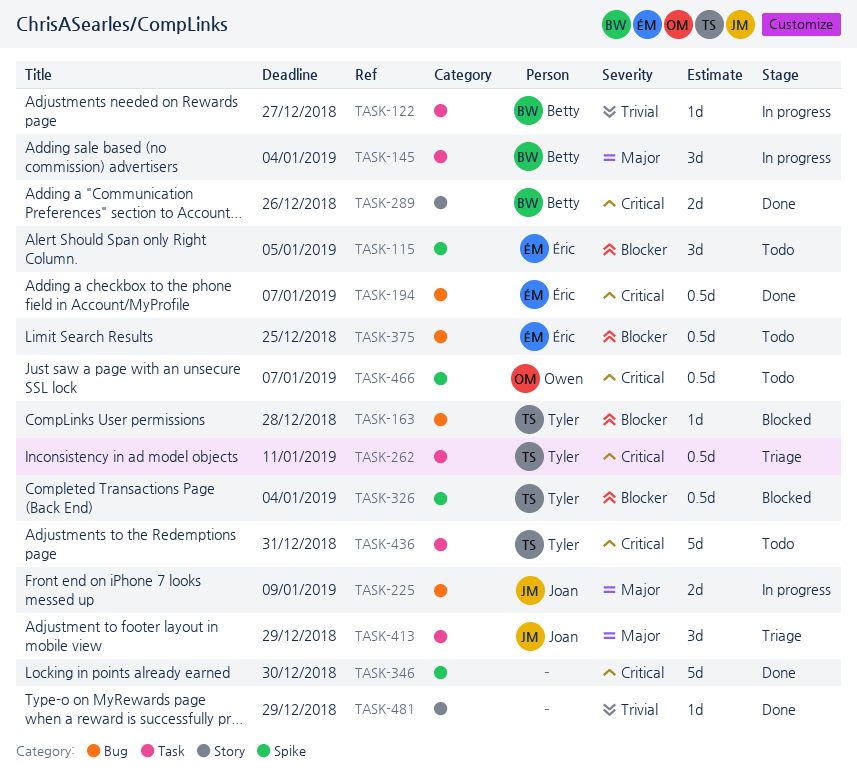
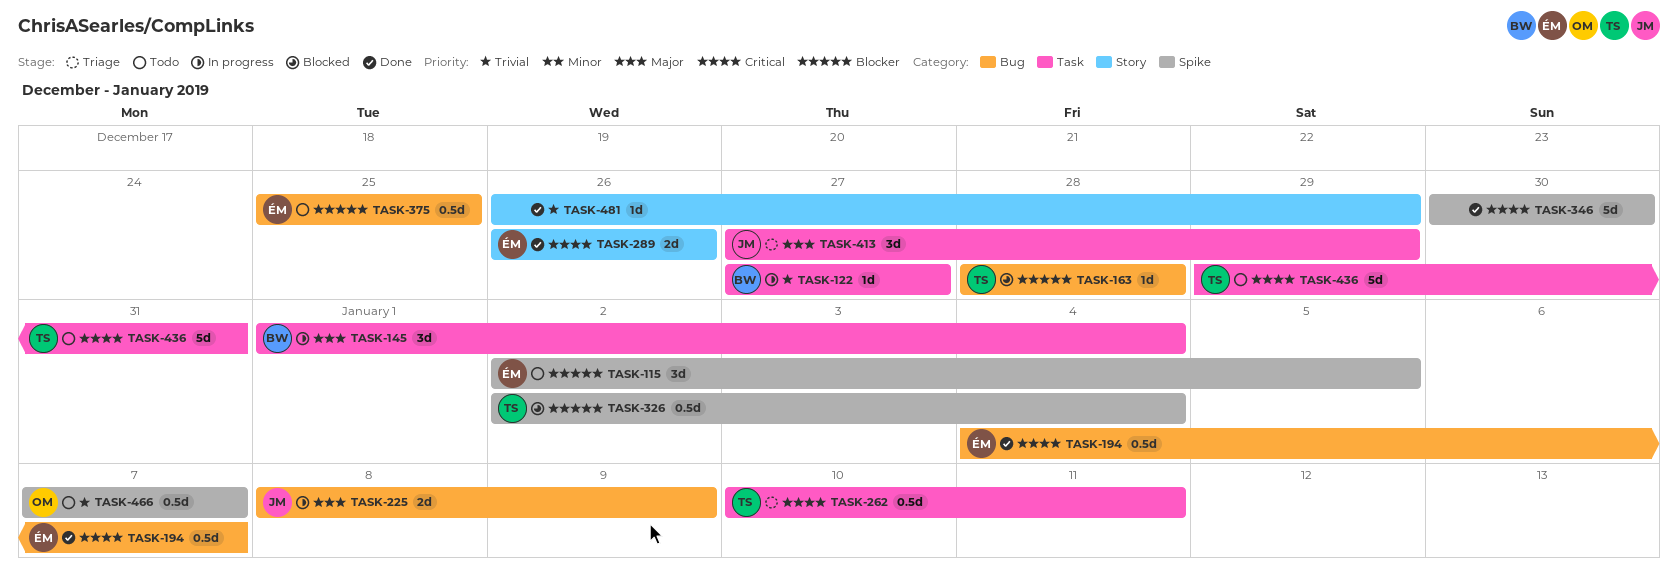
TASK-289, owner: Betty -> Éric
TASK-466, priority: Critical -> Trivial

